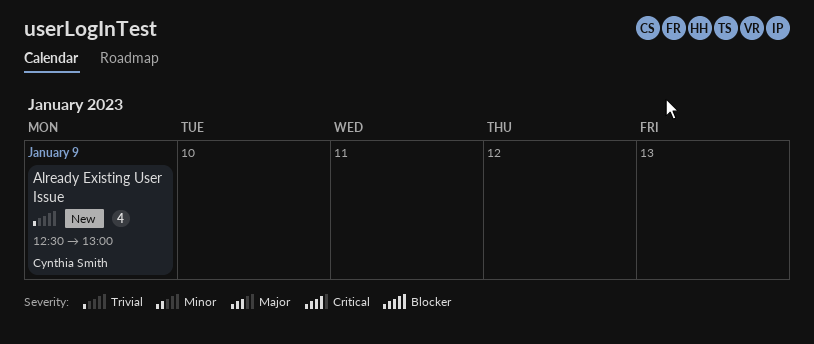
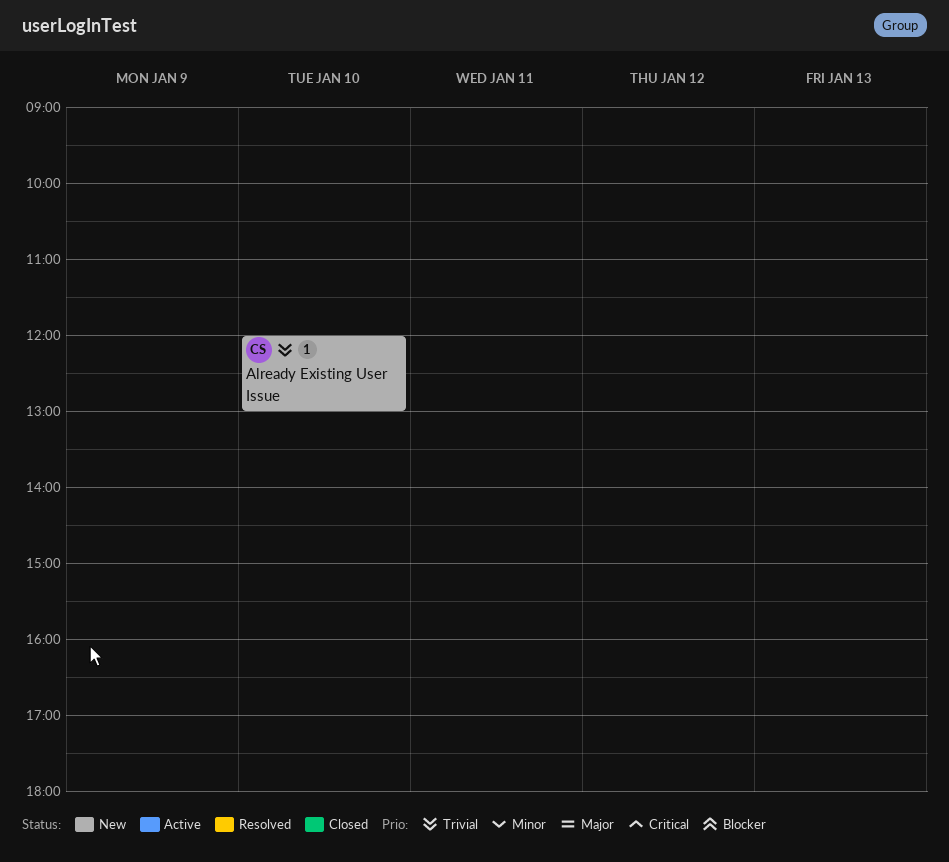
Already Existing User Issue, estimate: 4 -> 1
Already Existing User Issue, day: Jan 9 -> Jan 10
Already Existing User Issue, begins: 12:30 -> 12:00

